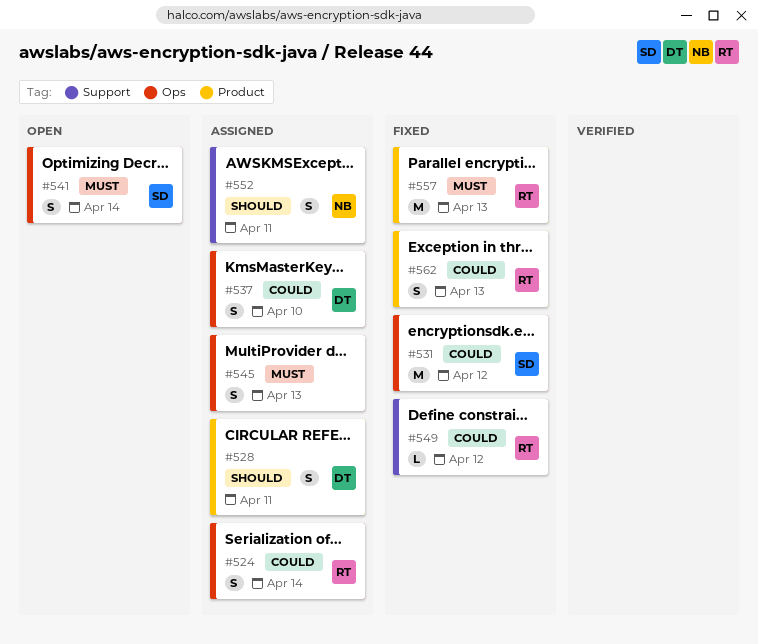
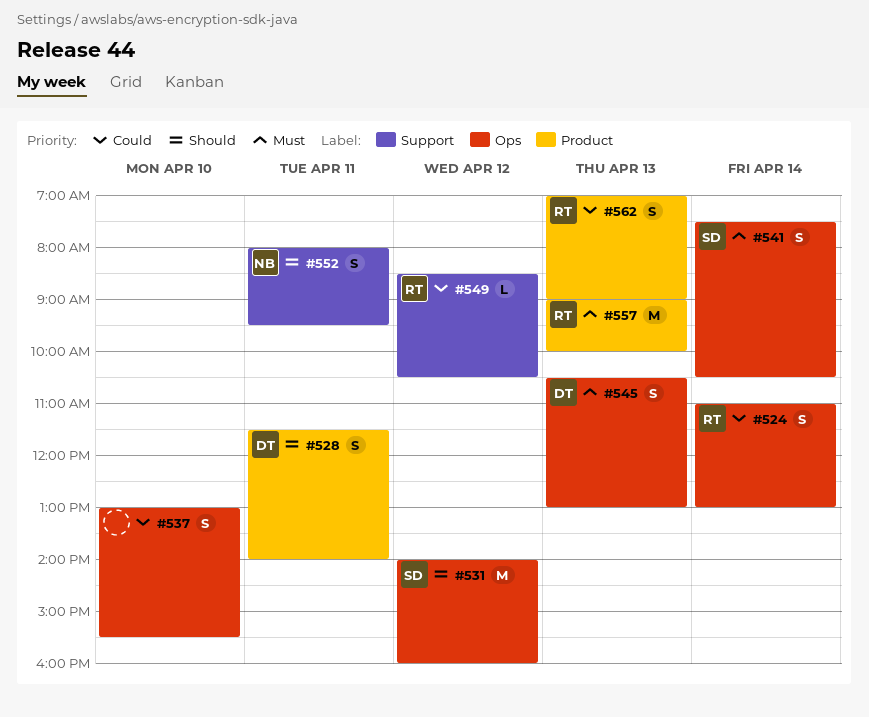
#531, priority: Could -> Should
#537, owner: DT -> none
#545, owner: none -> DT

